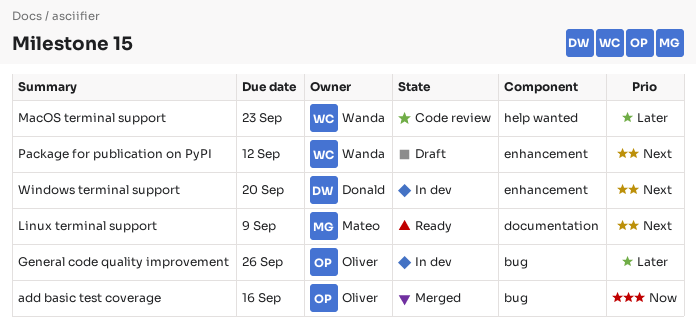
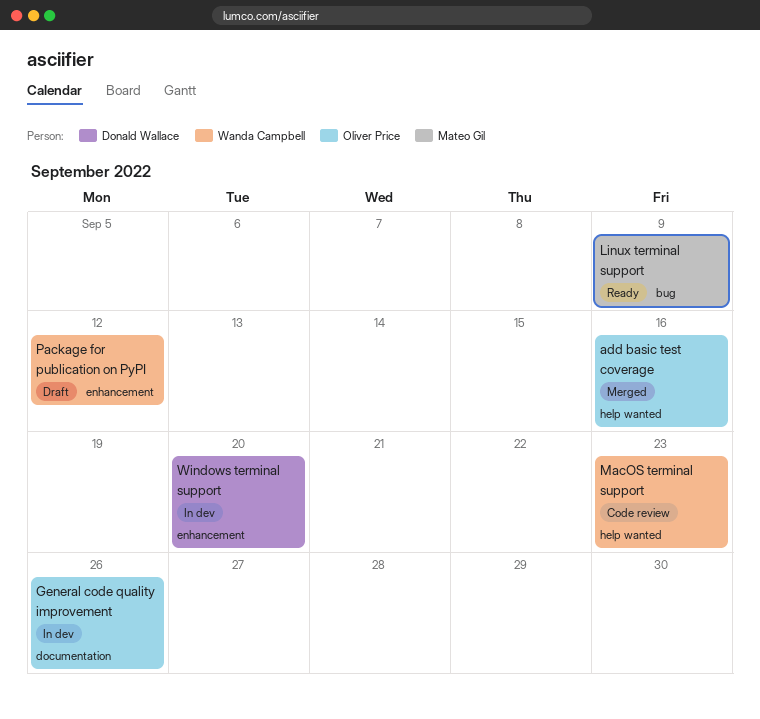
add basic test coverage, label: bug -> help wanted
General code quality improvement, label: bug -> documentation
Linux terminal support, label: documentation -> bug

